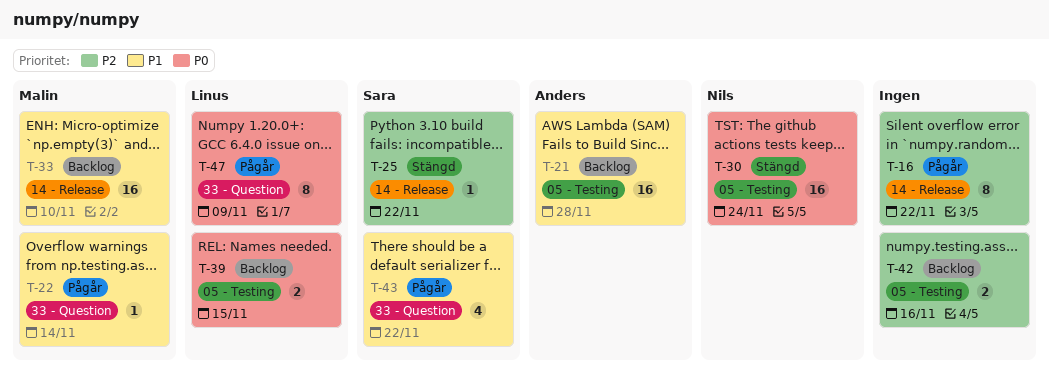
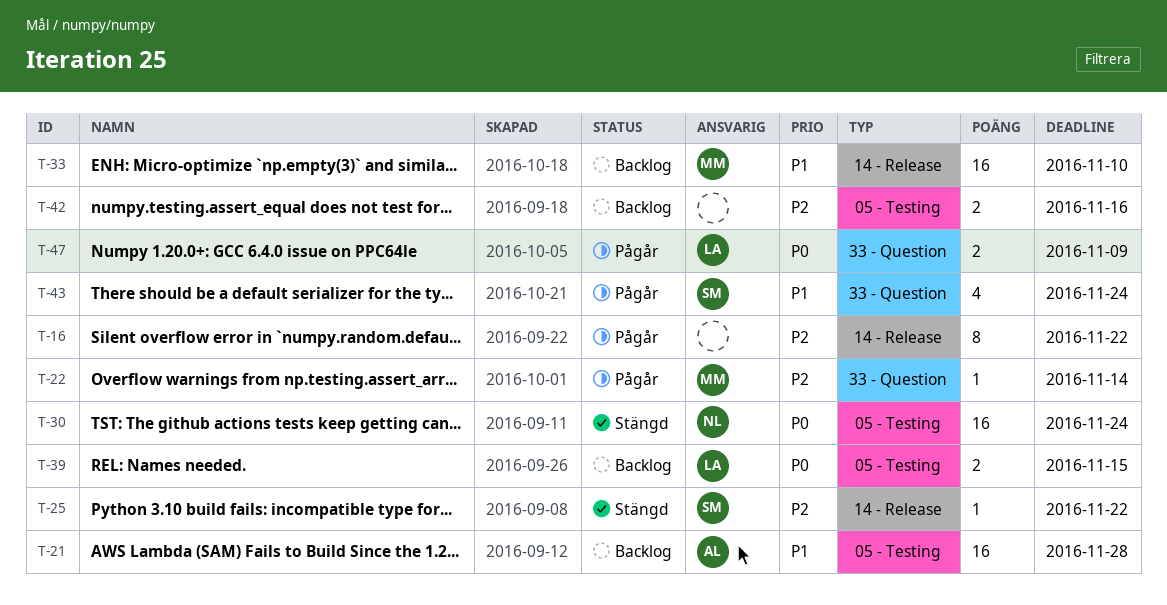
T-22, priority: P1 -> P2
T-43, due: Nov 22 -> Nov 24
T-47, estimate: 8 -> 2

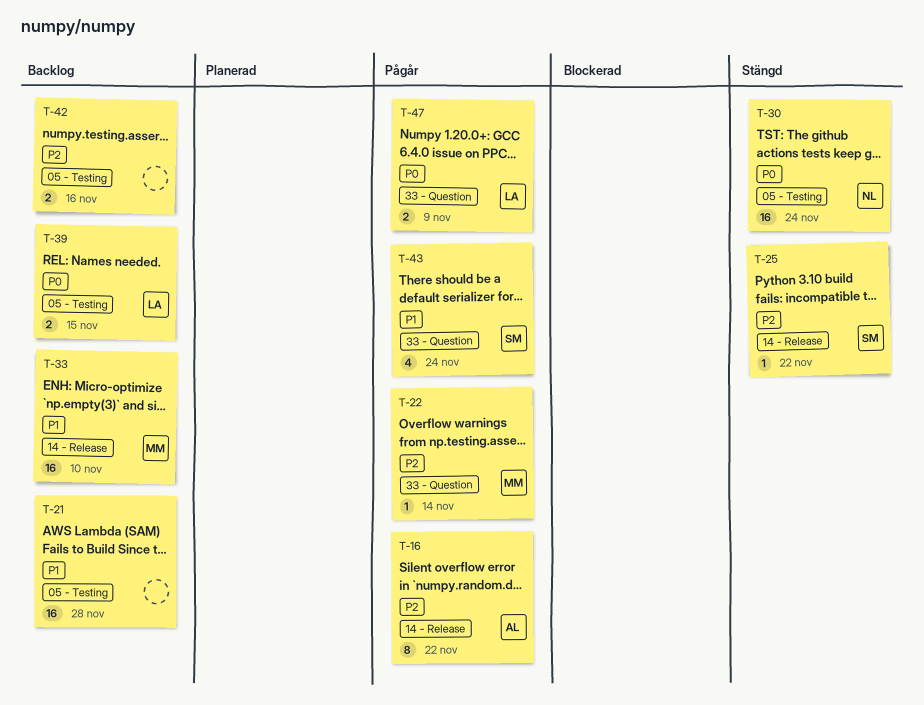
T-16, owner: none -> AL
T-21, owner: AL -> none

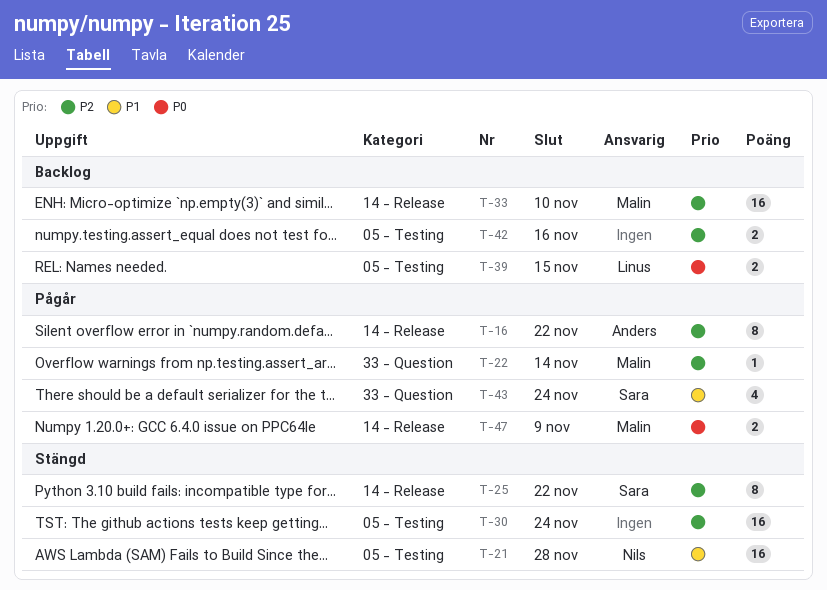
T-21, status: Backlog -> Stängd
T-21, owner: none -> Nils
T-25, estimate: 1 -> 8
T-30, owner: Nils -> none
T-30, priority: P0 -> P2
T-33, priority: P1 -> P2
T-47, owner: Linus -> Malin
T-47, label: 33 - Question -> 14 - Release

